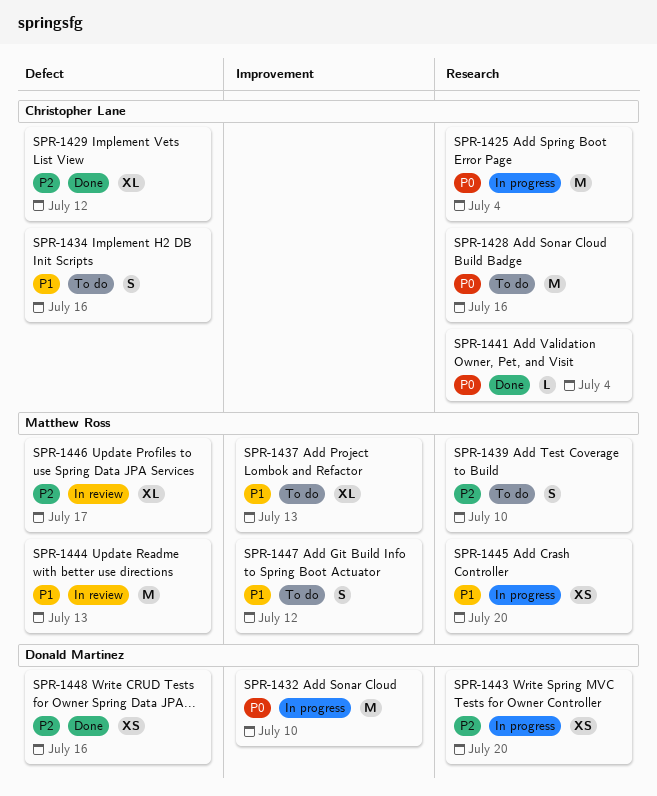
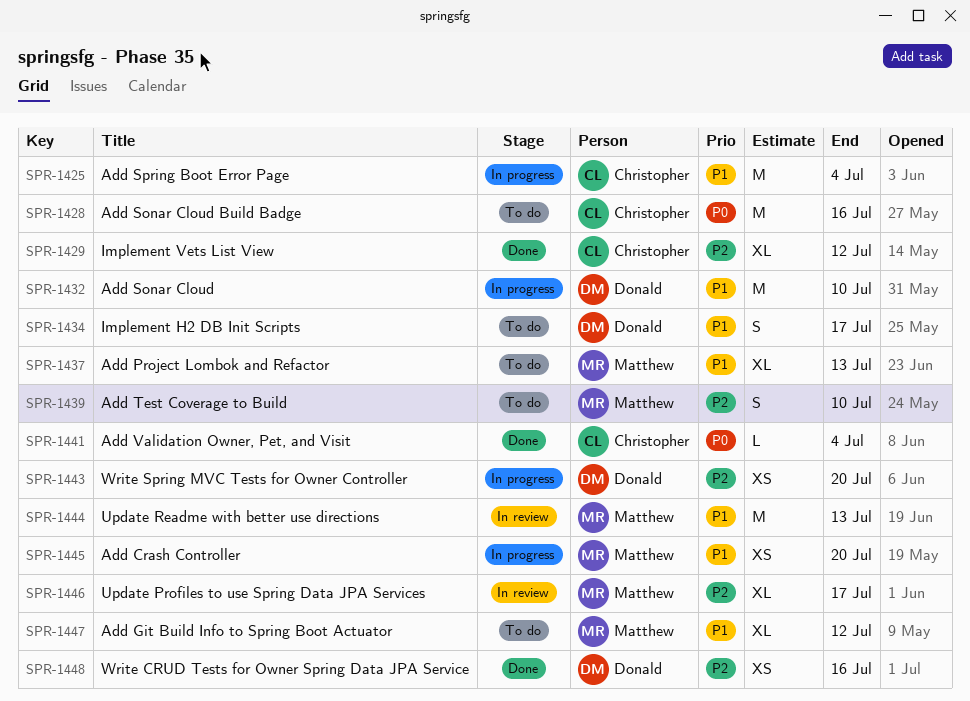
SPR-1425, priority: P0 -> P1
SPR-1432, priority: P0 -> P1
SPR-1434, owner: Christopher Lane -> Donald Martinez
SPR-1434, due: Jul 16 -> Jul 17
SPR-1447, estimate: S -> XL

